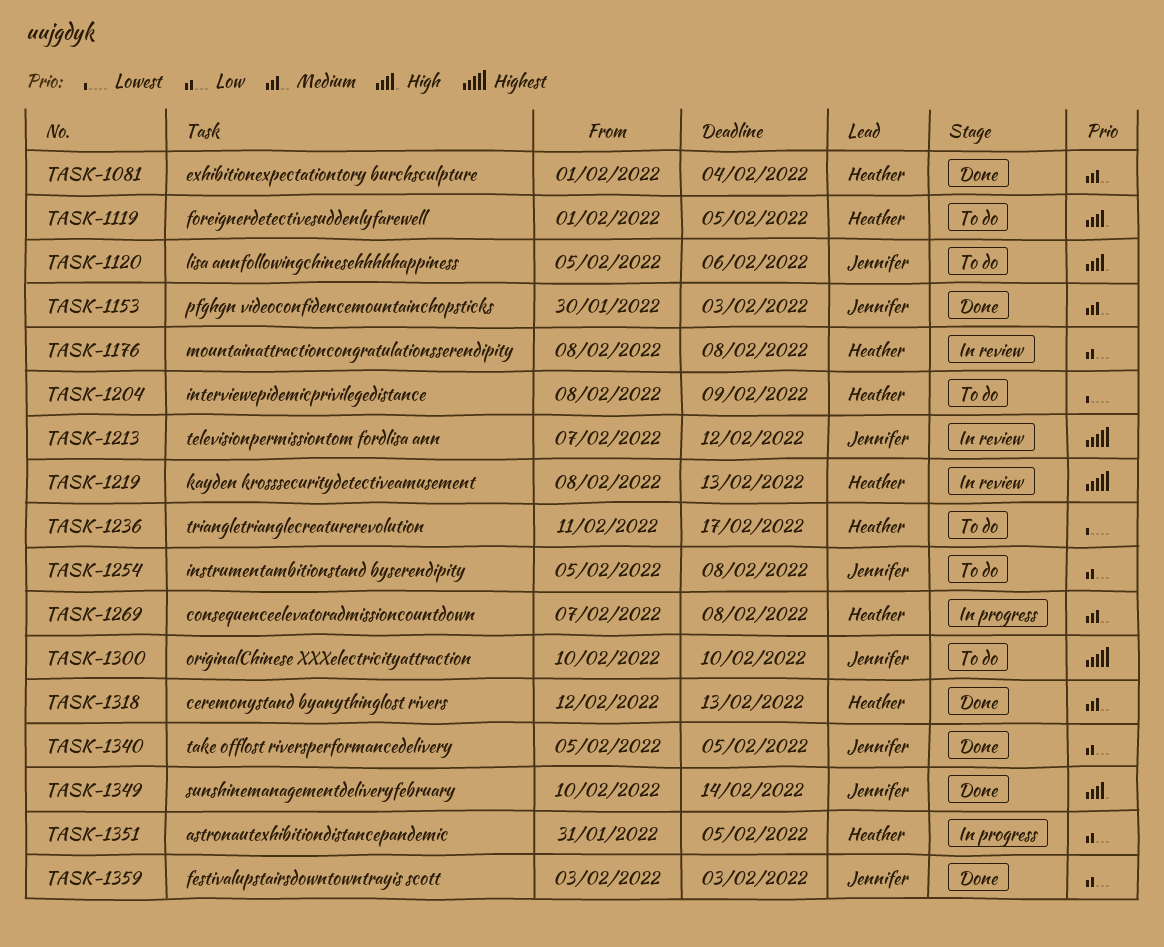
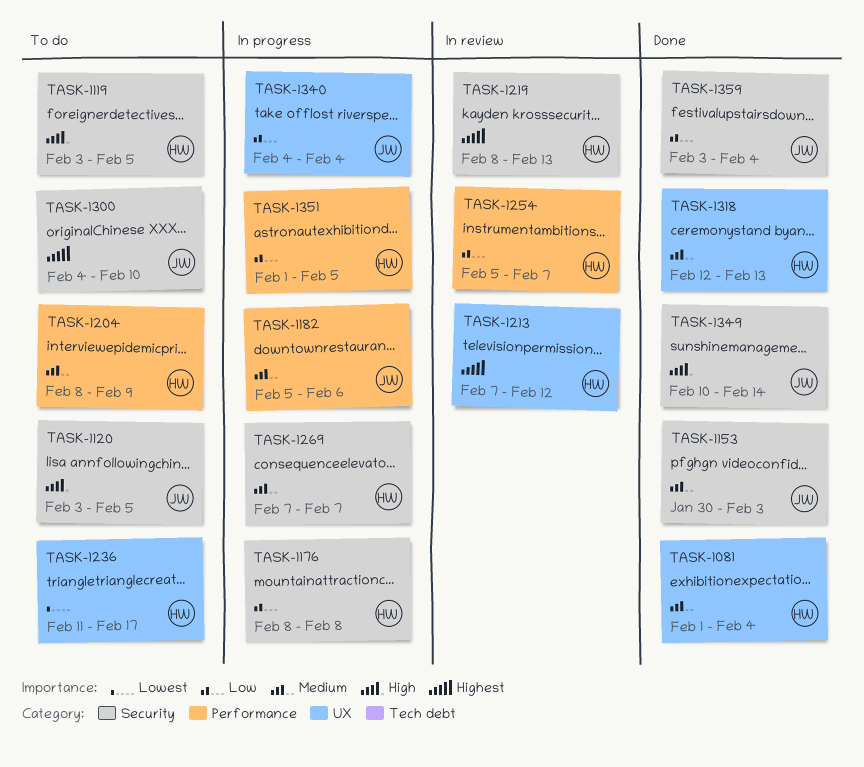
TASK-1119, start: Feb 1 -> Feb 3
TASK-1120, start: Feb 5 -> Feb 3
TASK-1120, due: Feb 6 -> Feb 5
TASK-1176, status: In review -> In progress
TASK-1182: none -> present
TASK-1204, priority: Lowest -> Medium
TASK-1213, owner: Jennifer -> Heather
TASK-1254, status: To do -> In review
TASK-1254, owner: Jennifer -> Heather
TASK-1254, due: Feb 8 -> Feb 7
TASK-1269, due: Feb 8 -> Feb 7
TASK-1300, start: Feb 10 -> Feb 4
TASK-1340, status: Done -> In progress
TASK-1340, start: Feb 5 -> Feb 4
TASK-1340, due: Feb 5 -> Feb 4
TASK-1351, start: Jan 31 -> Feb 1
TASK-1359, due: Feb 3 -> Feb 4

